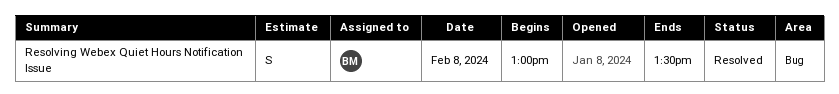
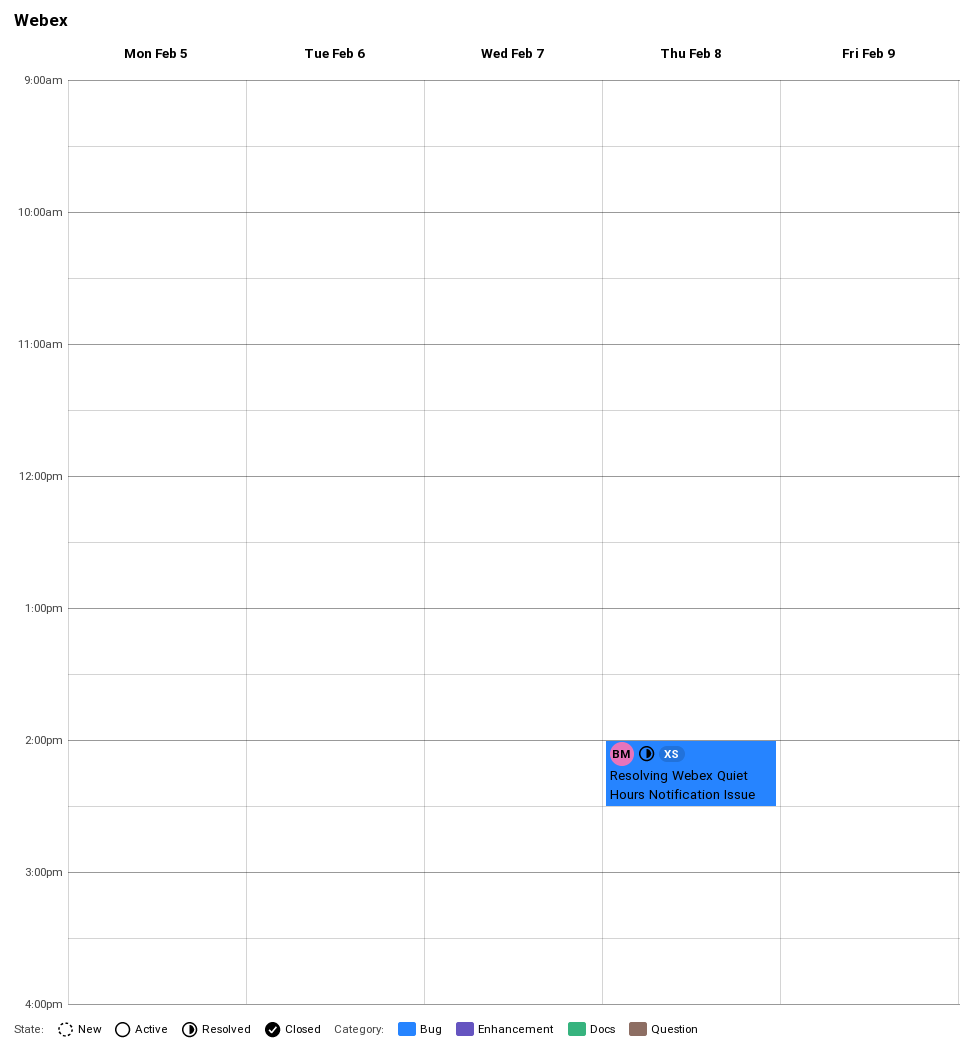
Resolving Webex Quiet Hours Notification Issue, estimate: S -> XS
Resolving Webex Quiet Hours Notification Issue, begins: 13:00 -> 14:00
Resolving Webex Quiet Hours Notification Issue, ends: 13:30 -> 14:30

